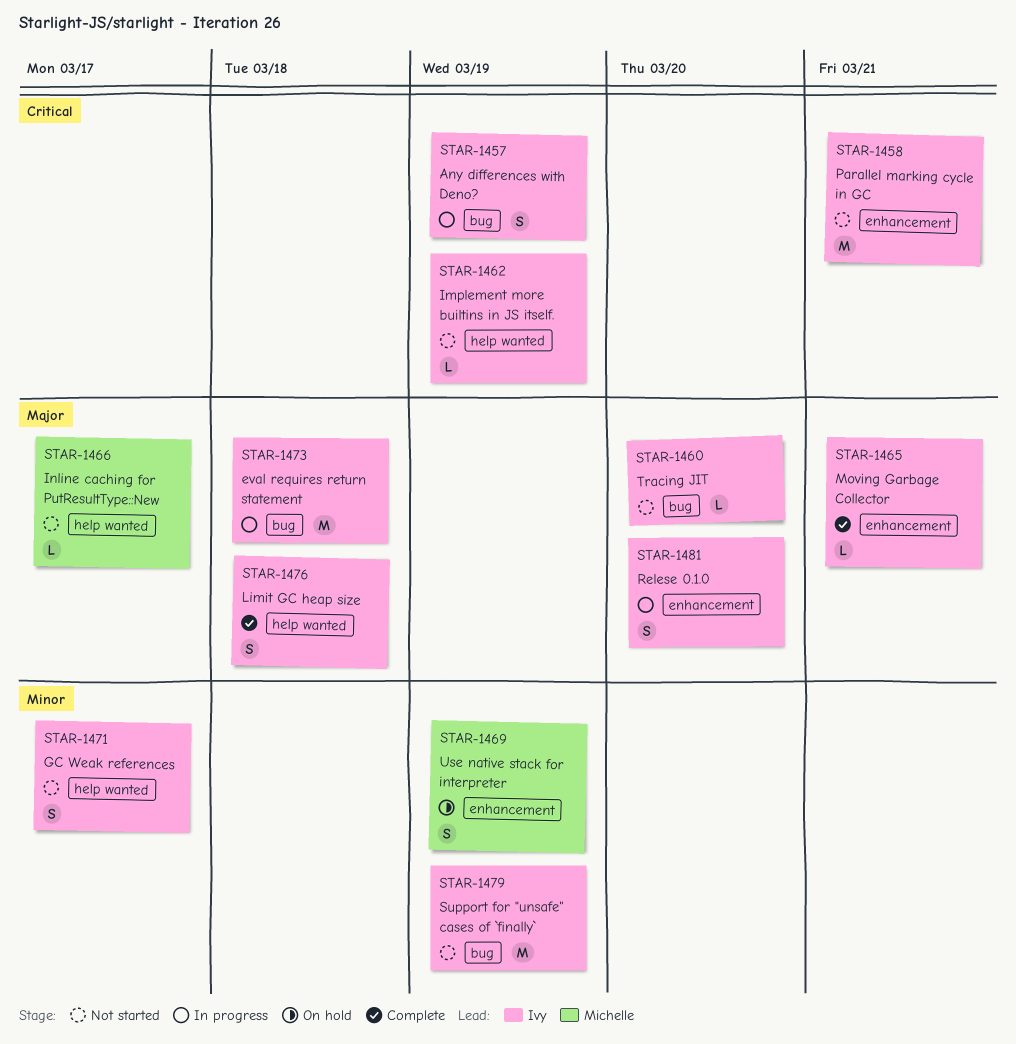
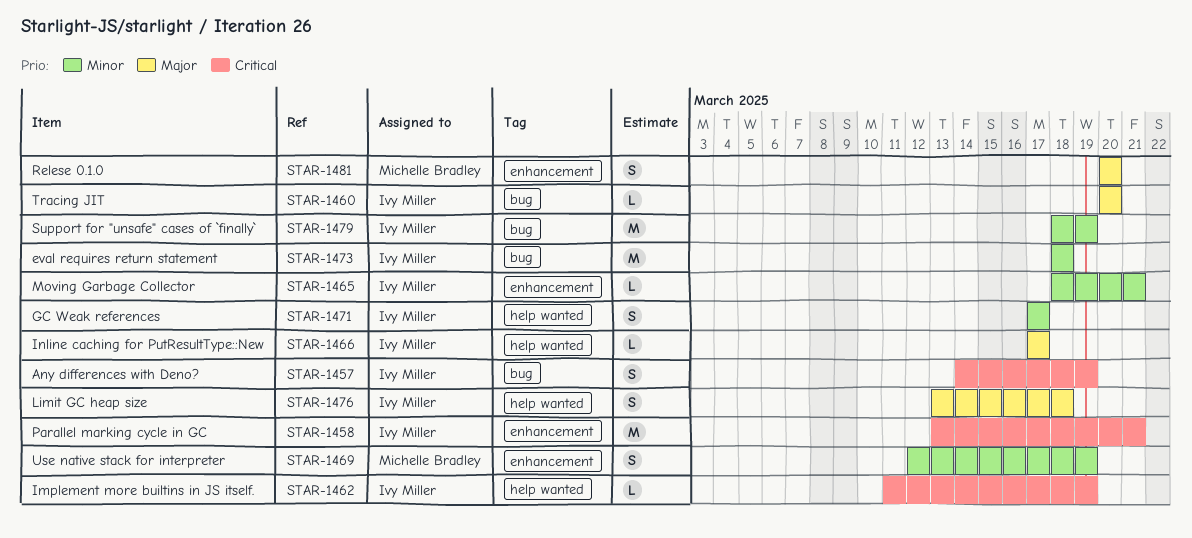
STAR-1465, priority: Major -> Minor
STAR-1466, owner: Michelle Bradley -> Ivy Miller
STAR-1473, priority: Major -> Minor
STAR-1481, owner: Ivy Miller -> Michelle Bradley

